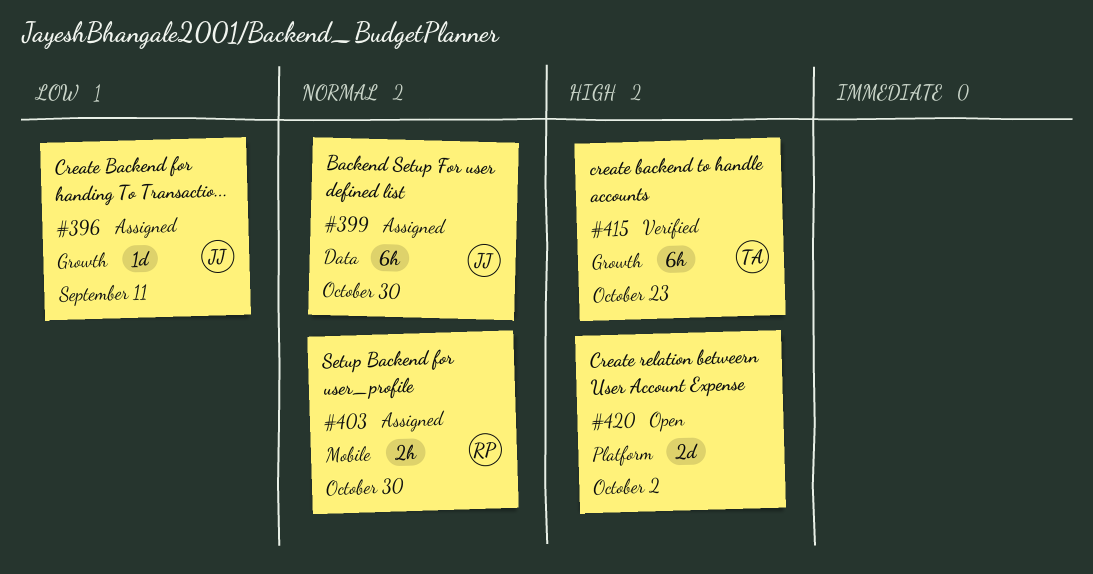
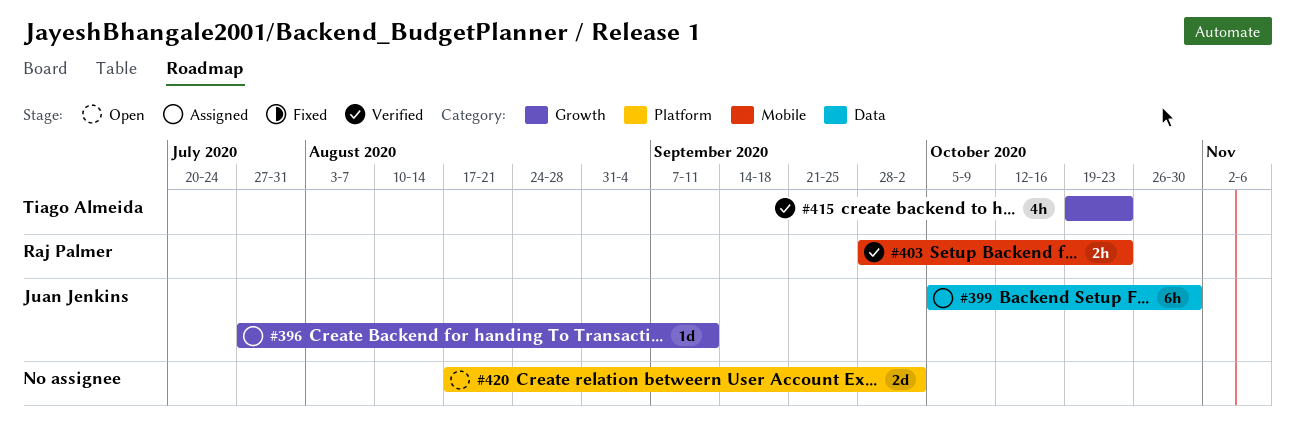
#403, status: Assigned -> Verified
#403, due: Oct 30 -> Oct 23
#415, estimate: 6h -> 4h

